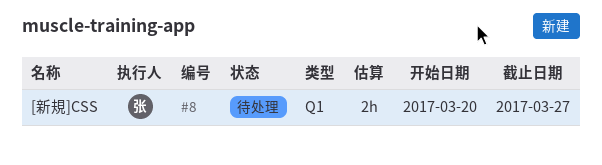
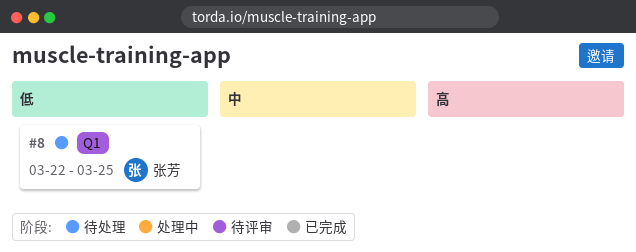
#8, start: Mar 20 -> Mar 22
#8, due: Mar 27 -> Mar 25

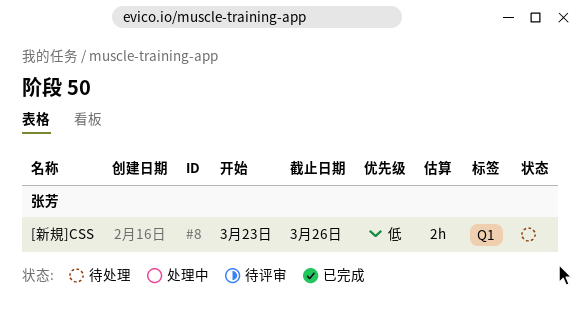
#8, start: Mar 22 -> Mar 23
#8, due: Mar 25 -> Mar 26

